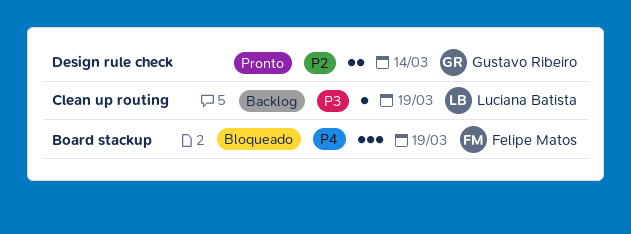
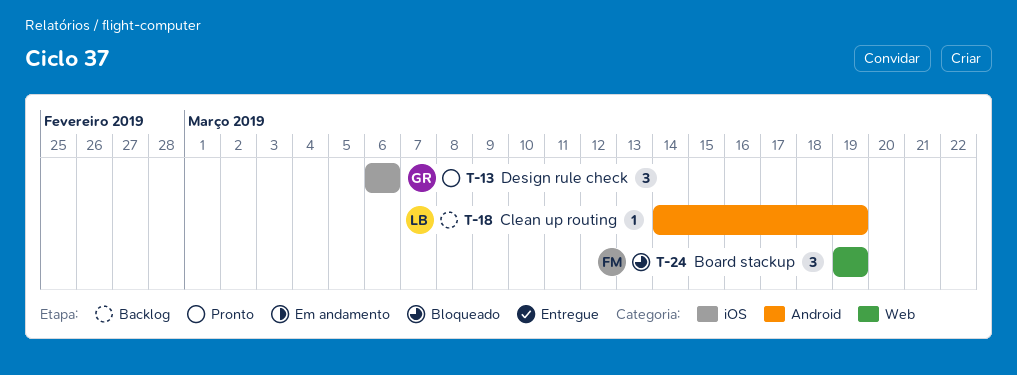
Design rule check, estimate: 2 -> 3
Design rule check, due: Mar 14 -> Mar 6

